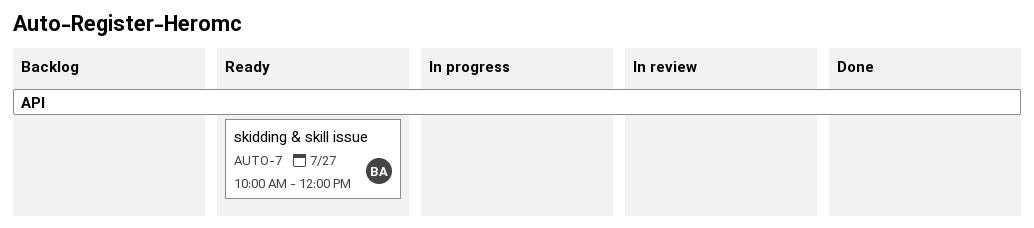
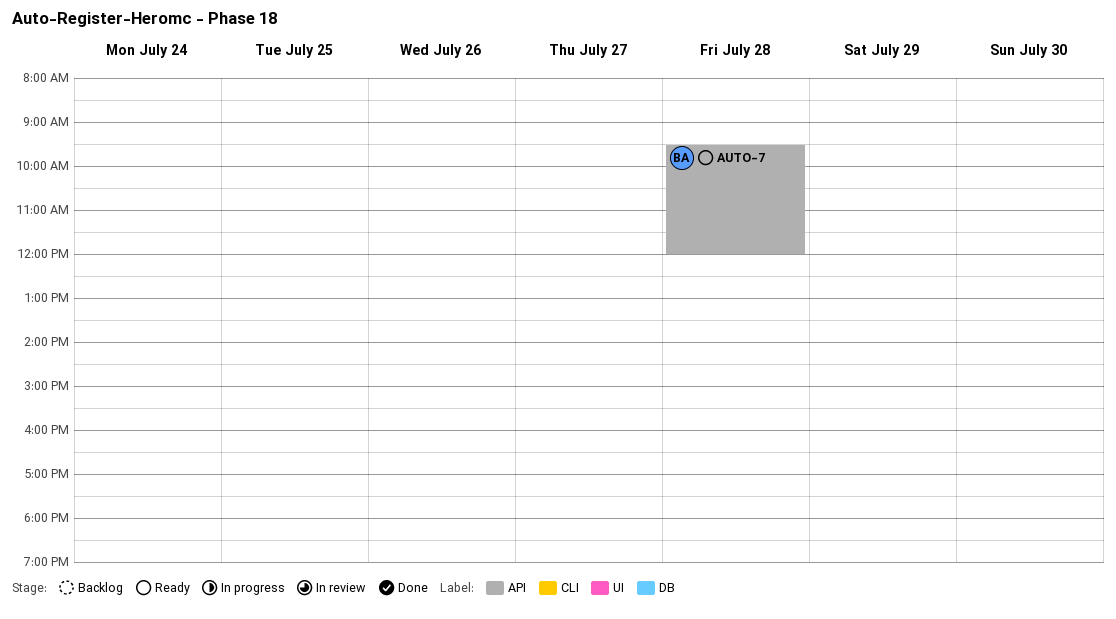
AUTO-7, day: Jul 27 -> Jul 28
AUTO-7, begins: 10:00 -> 09:30

